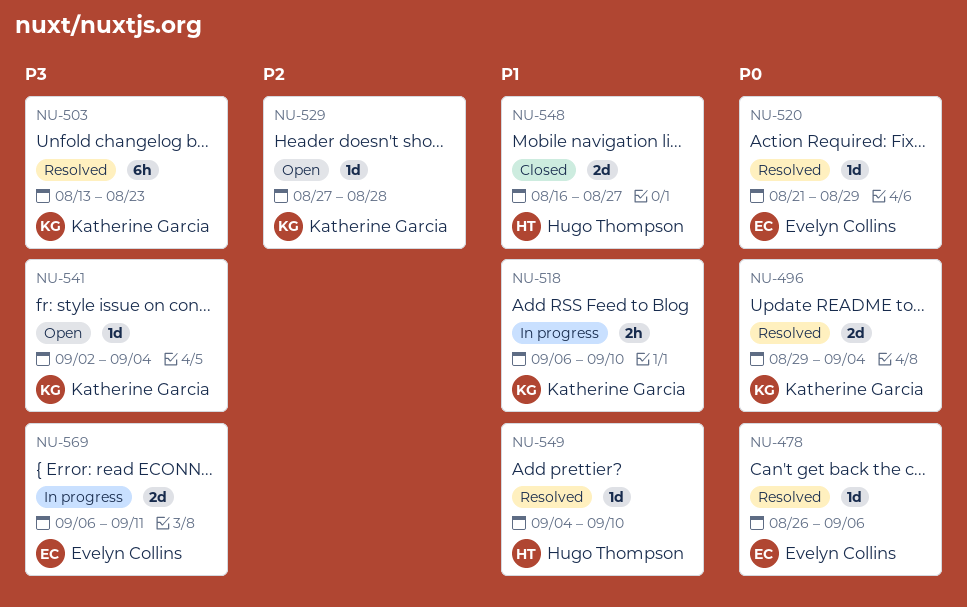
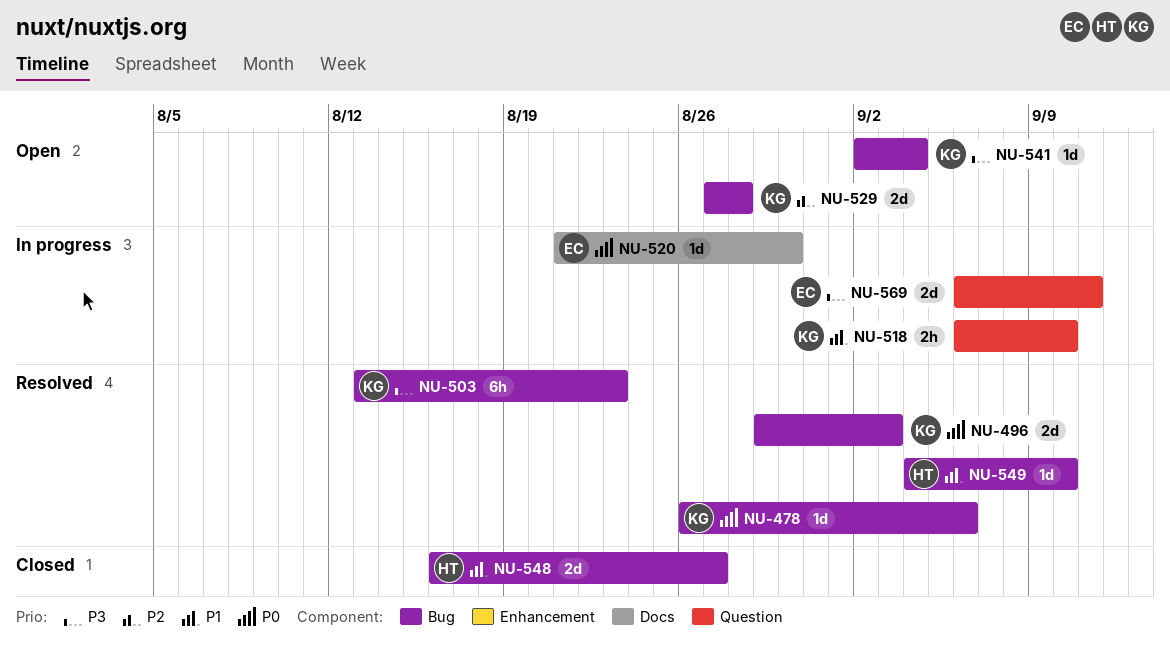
NU-478, owner: Evelyn Collins -> Katherine Garcia
NU-496, due: Sep 4 -> Sep 3
NU-520, status: Resolved -> In progress
NU-520, due: Aug 29 -> Aug 30
NU-529, estimate: 1d -> 2d

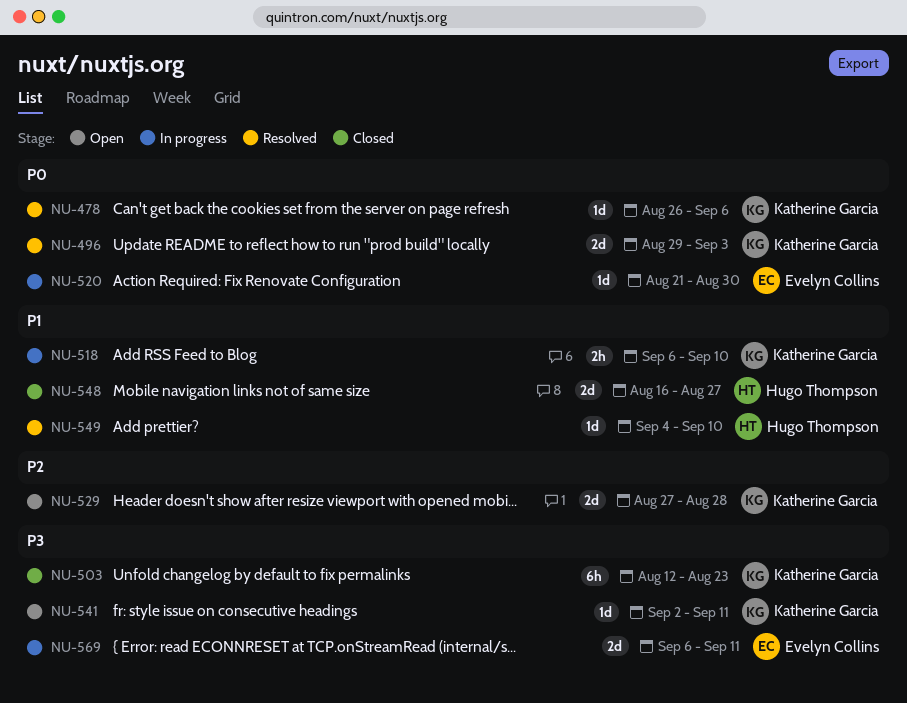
NU-503, status: Resolved -> Closed
NU-503, start: Aug 13 -> Aug 12
NU-541, due: Sep 4 -> Sep 11

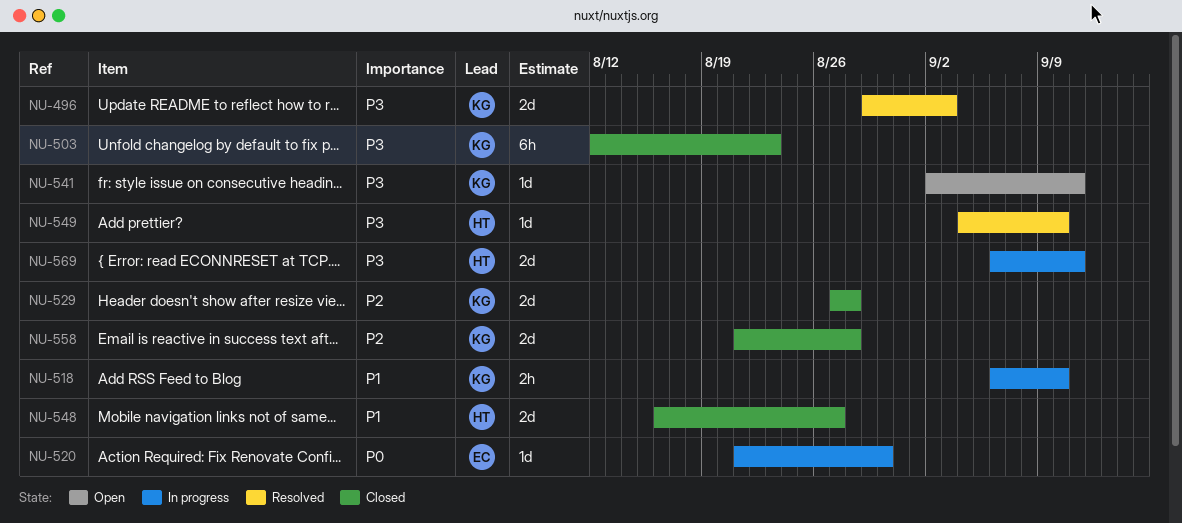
NU-478: present -> none
NU-496, priority: P0 -> P3
NU-529, status: Open -> Closed
NU-549, priority: P1 -> P3
NU-558: none -> present
NU-569, owner: Evelyn Collins -> Hugo Thompson

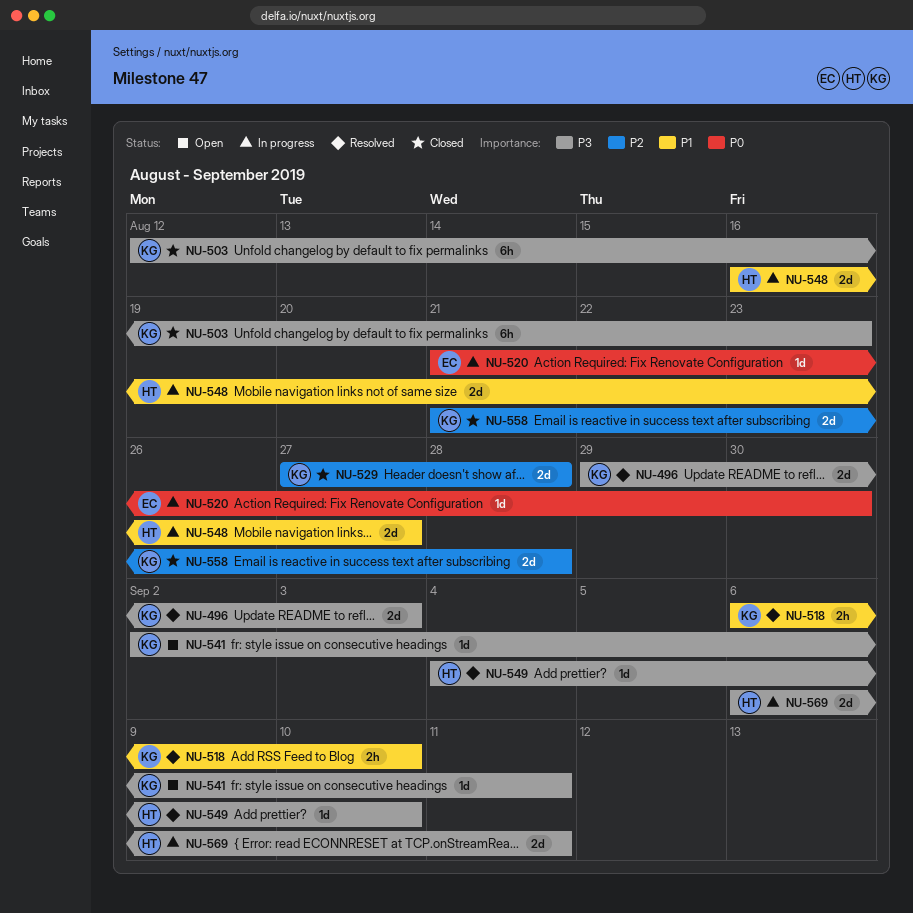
NU-518, status: In progress -> Resolved
NU-548, status: Closed -> In progress

